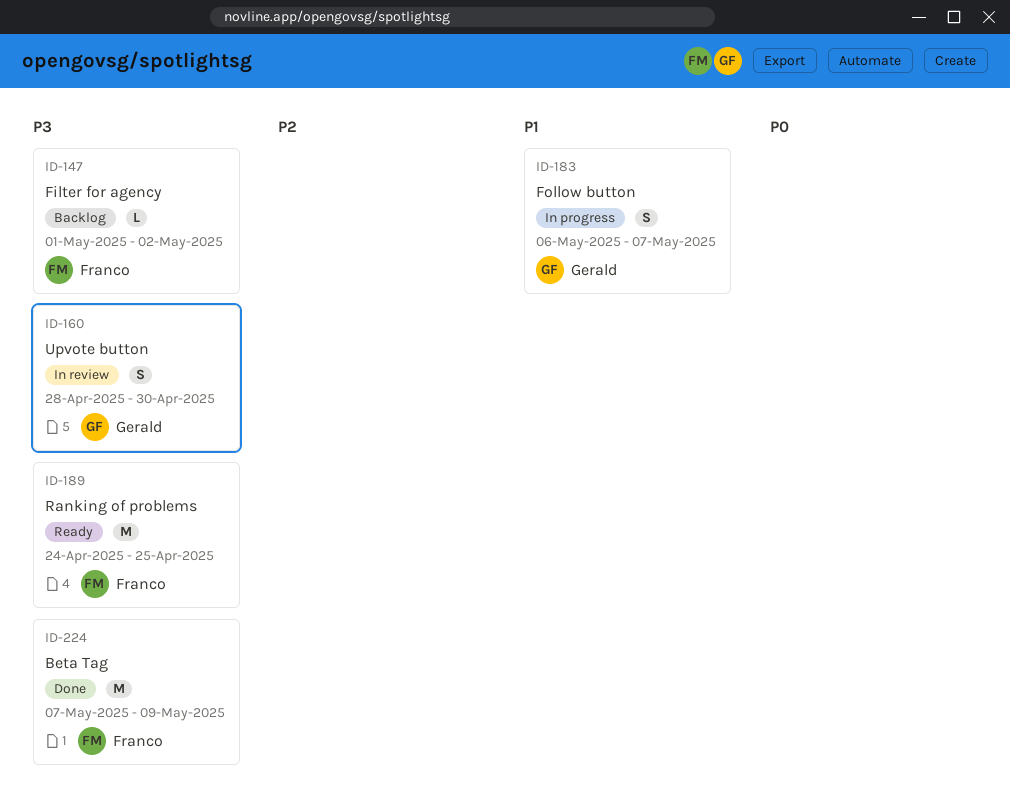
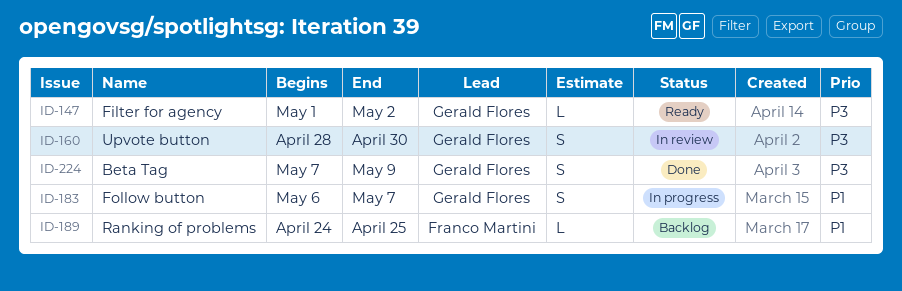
ID-147, status: Backlog -> Ready
ID-147, owner: Franco Martini -> Gerald Flores
ID-189, status: Ready -> Backlog
ID-189, priority: P3 -> P1
ID-189, estimate: M -> L
ID-224, owner: Franco Martini -> Gerald Flores
ID-224, estimate: M -> S

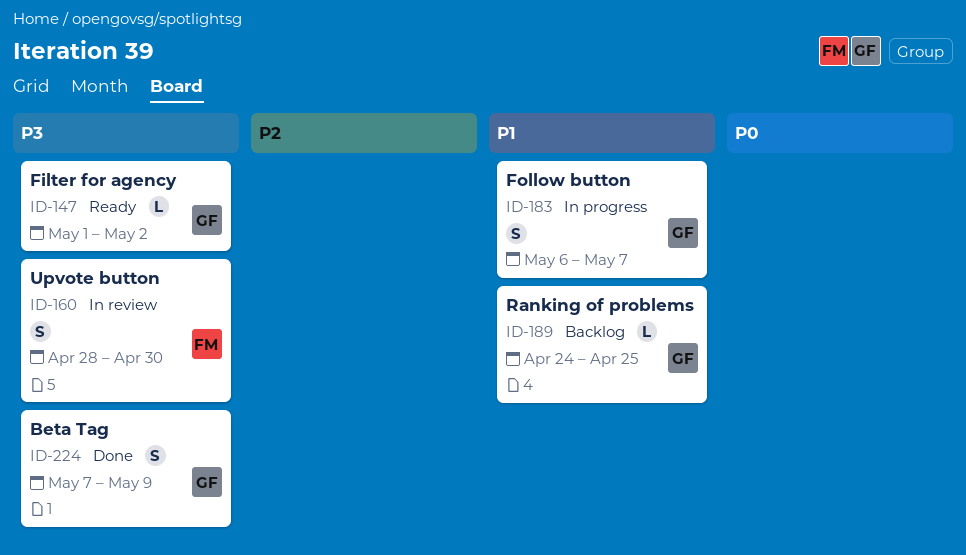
ID-160, owner: Gerald Flores -> Franco Martini
ID-189, owner: Franco Martini -> Gerald Flores

